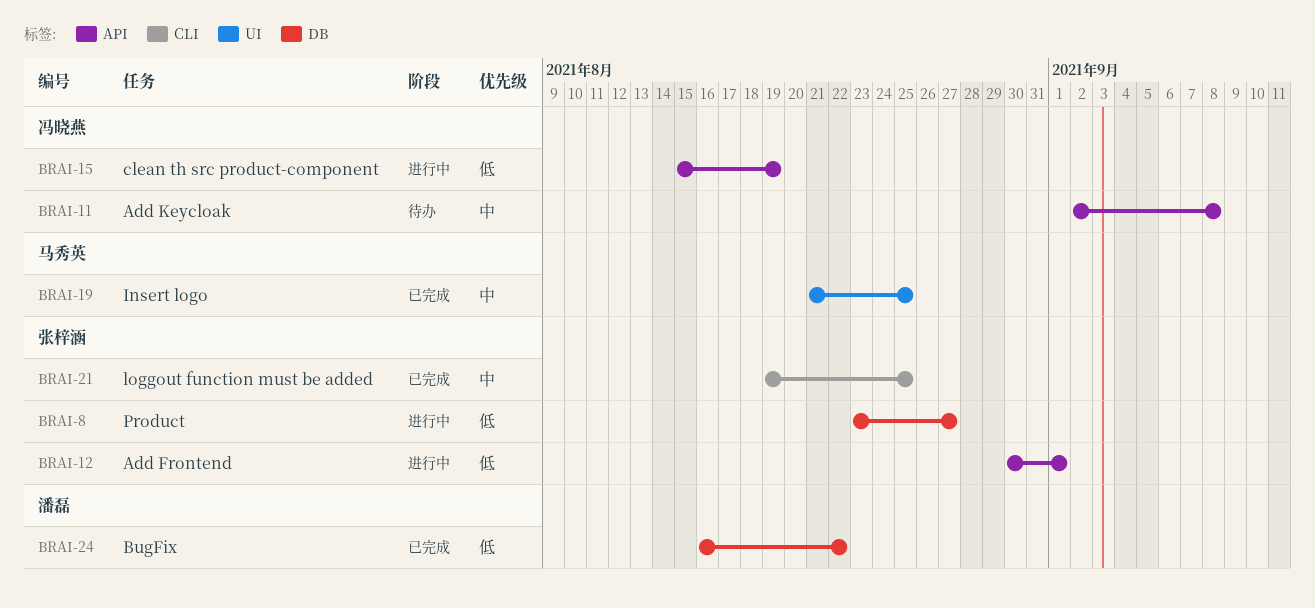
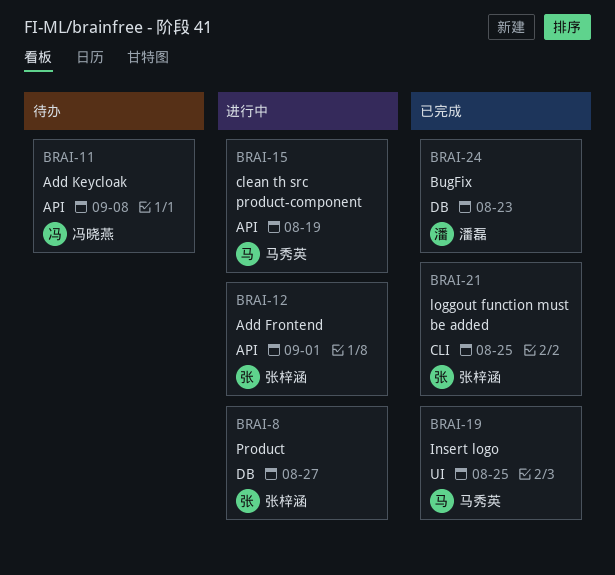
BRAI-15, owner: 冯晓燕 -> 马秀英
BRAI-24, due: Aug 22 -> Aug 23

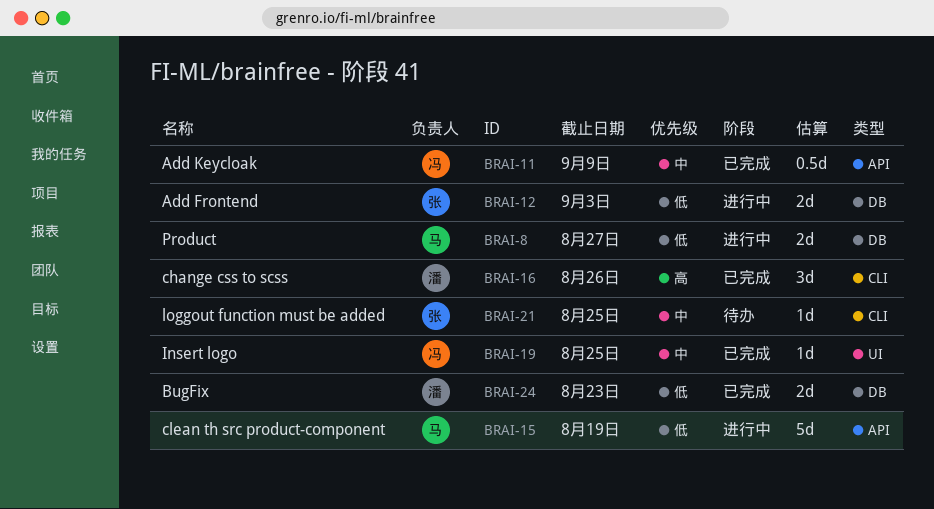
BRAI-8, owner: 张梓涵 -> 马秀英
BRAI-11, status: 待办 -> 已完成
BRAI-11, due: Sep 8 -> Sep 9
BRAI-12, label: API -> DB
BRAI-12, due: Sep 1 -> Sep 3
BRAI-16: none -> present
BRAI-19, owner: 马秀英 -> 冯晓燕
BRAI-21, status: 已完成 -> 待办

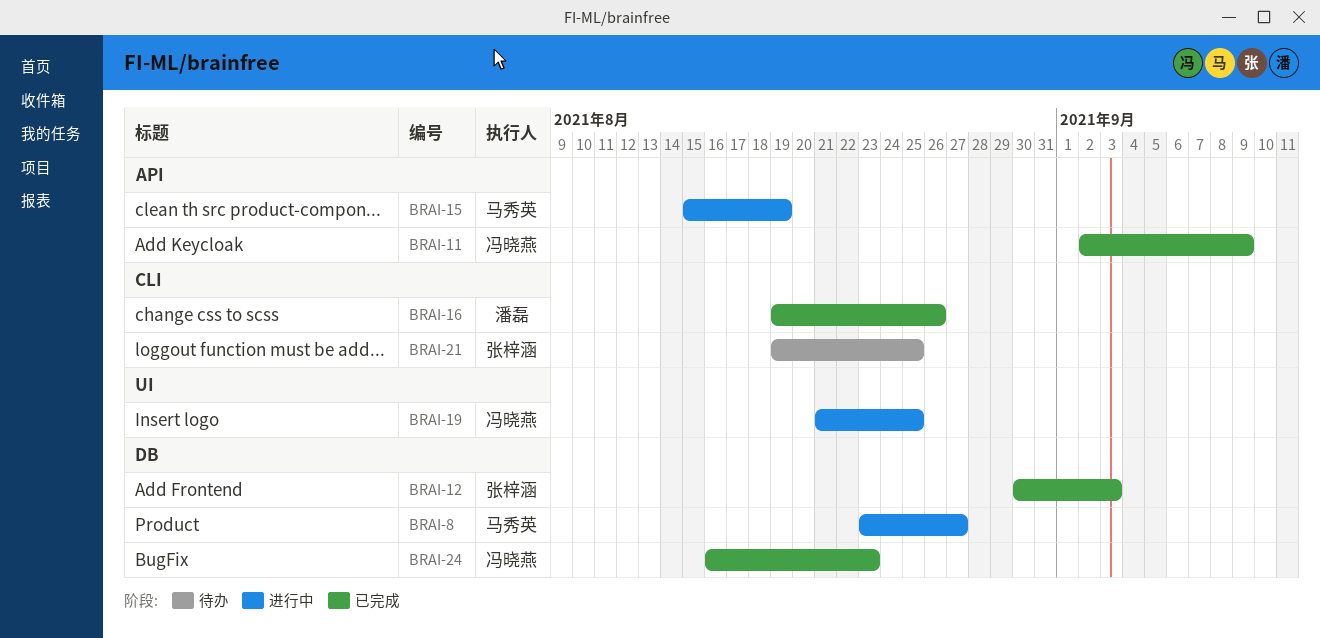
BRAI-12, status: 进行中 -> 已完成
BRAI-19, status: 已完成 -> 进行中
BRAI-24, owner: 潘磊 -> 冯晓燕

